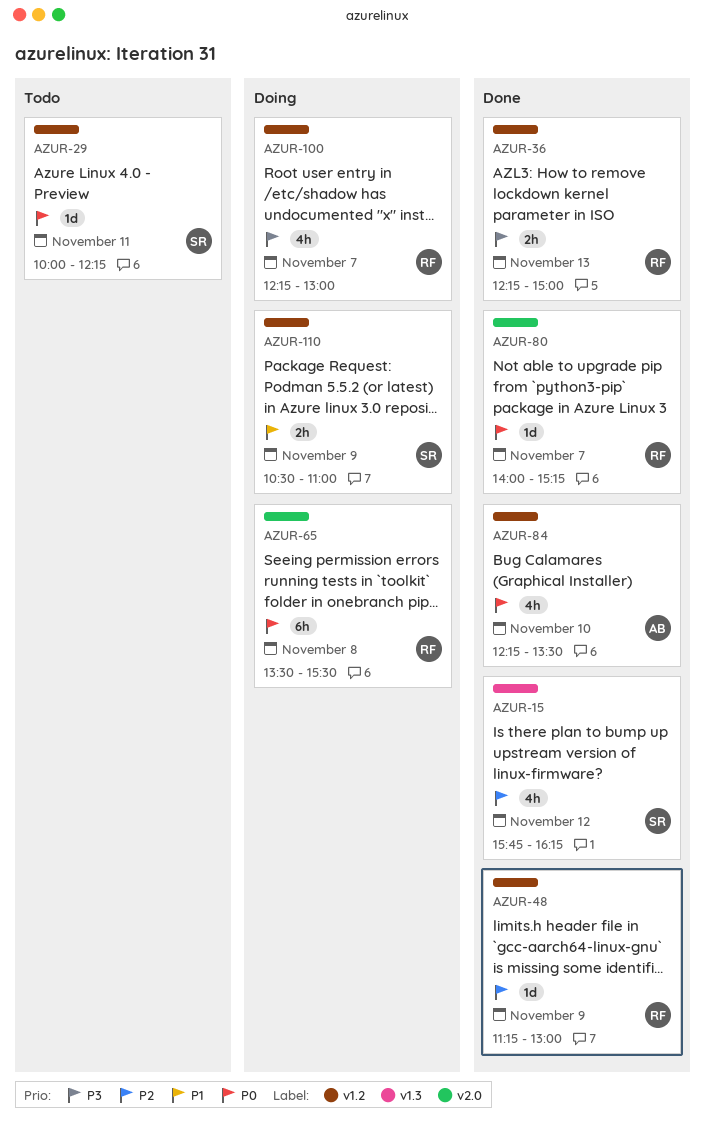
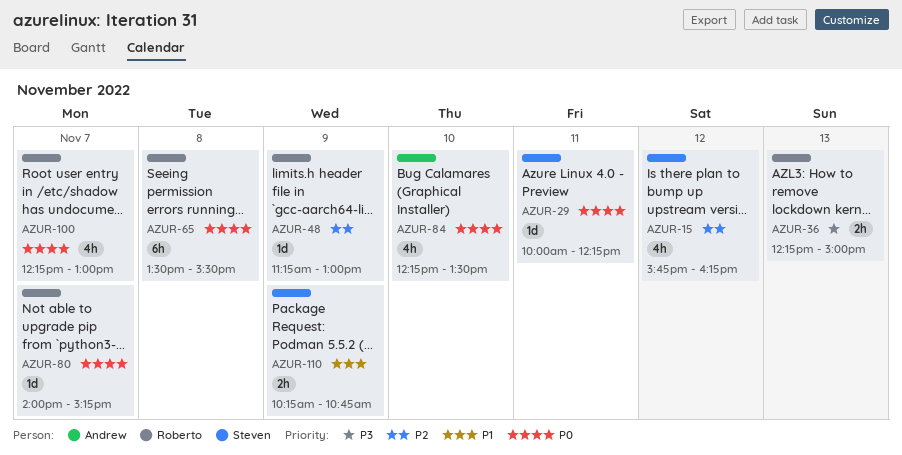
AZUR-100, priority: P3 -> P0
AZUR-110, begins: 10:30 -> 10:15
AZUR-110, ends: 11:00 -> 10:45

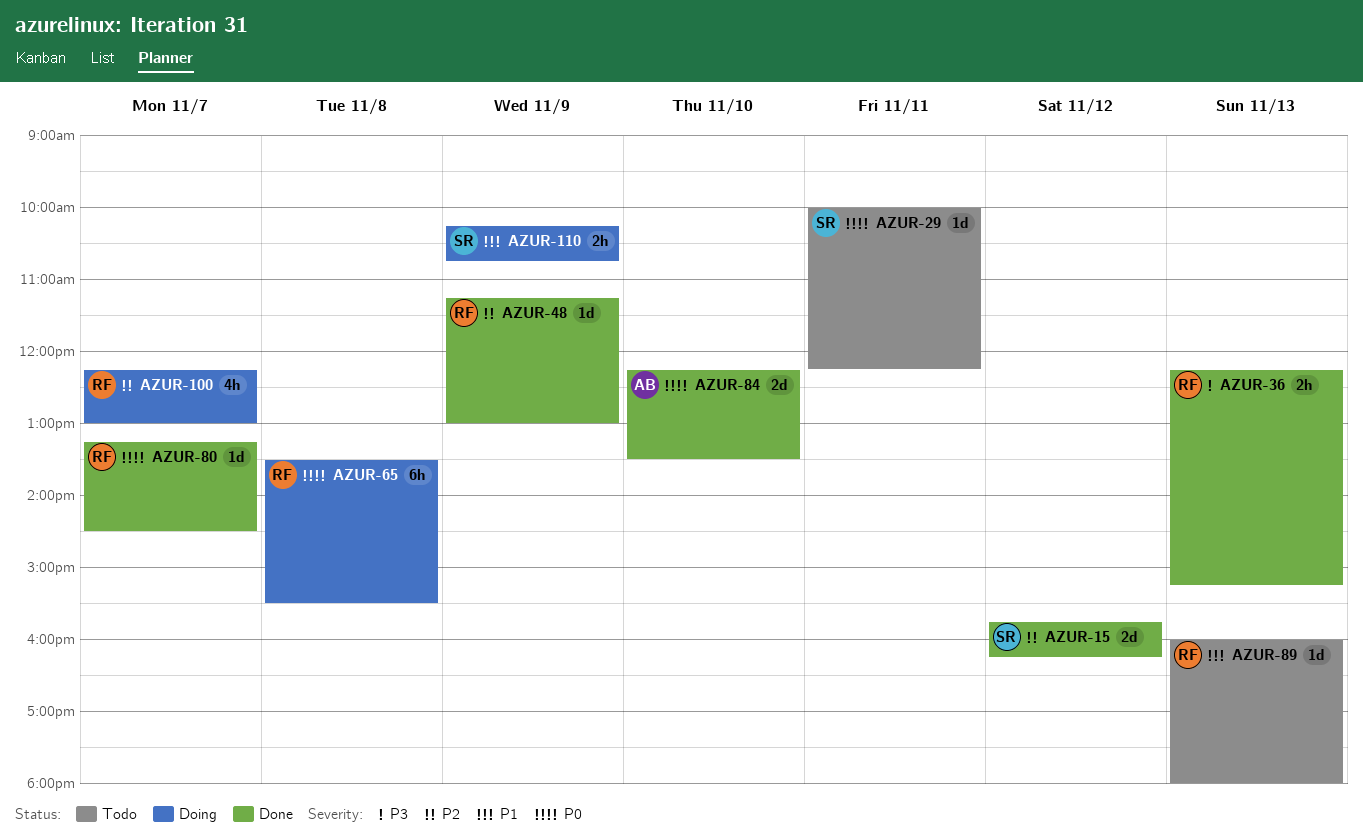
AZUR-15, estimate: 4h -> 2d
AZUR-36, ends: 15:00 -> 15:15
AZUR-80, begins: 14:00 -> 13:15
AZUR-80, ends: 15:15 -> 14:30
AZUR-84, estimate: 4h -> 2d
AZUR-89: none -> present
AZUR-100, priority: P0 -> P2

